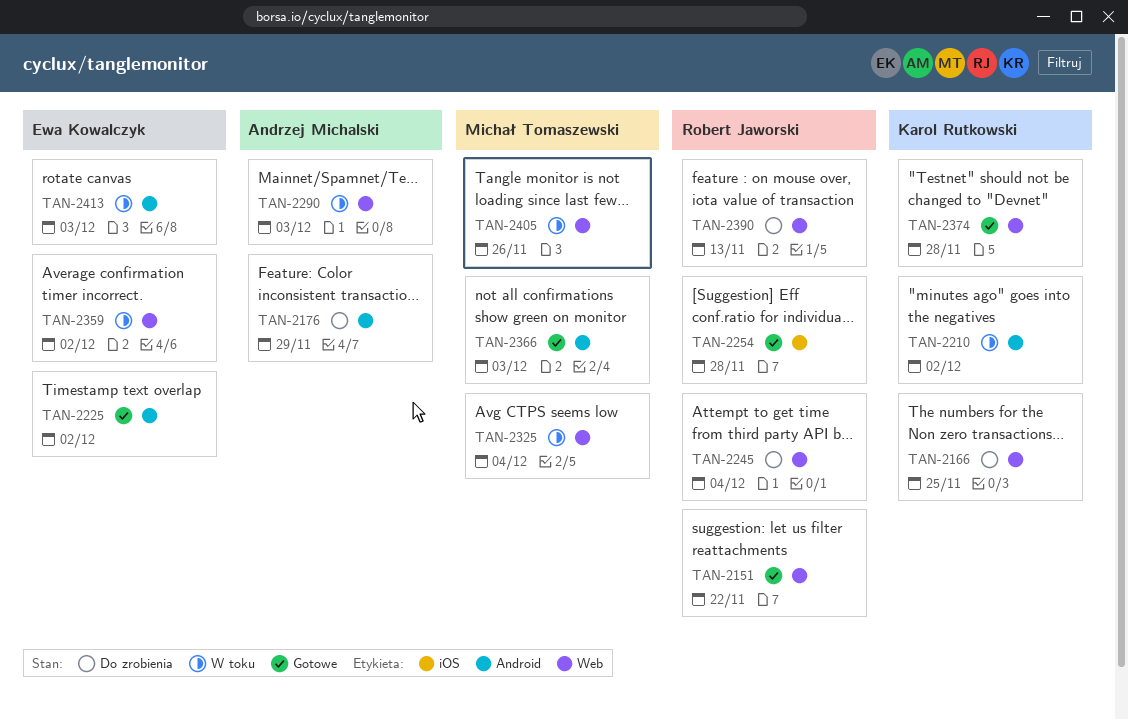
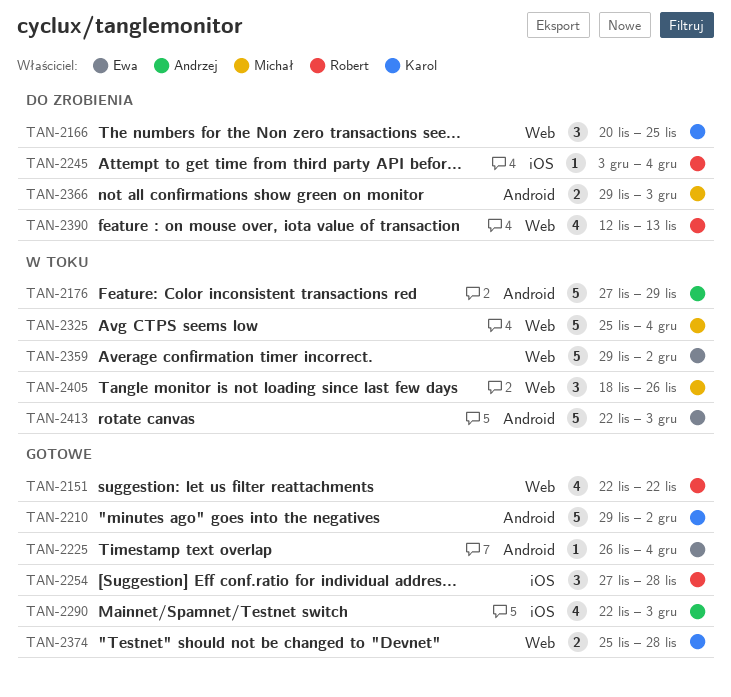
TAN-2176, status: Do zrobienia -> W toku
TAN-2210, status: W toku -> Gotowe
TAN-2225, due: Dec 2 -> Dec 4
TAN-2245, label: Web -> iOS
TAN-2290, status: W toku -> Gotowe
TAN-2290, label: Web -> iOS
TAN-2366, status: Gotowe -> Do zrobienia

